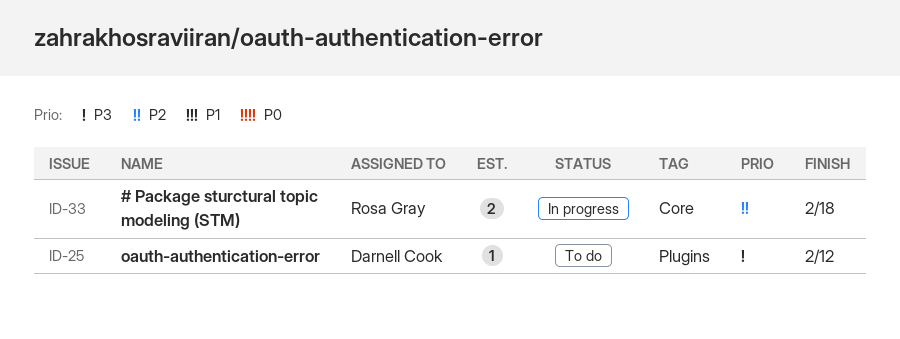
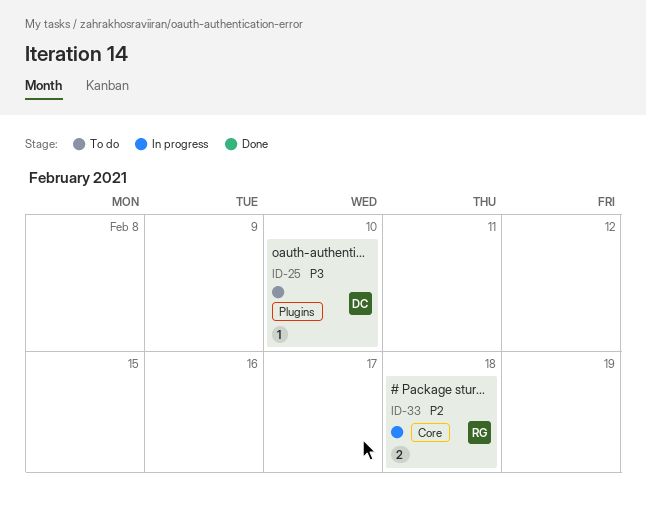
ID-25, due: Feb 12 -> Feb 10

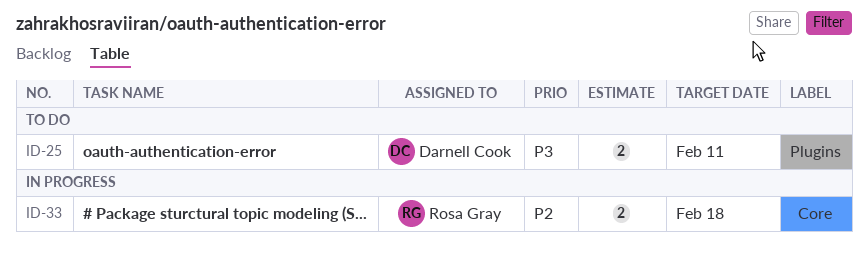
ID-25, estimate: 1 -> 2
ID-25, due: Feb 10 -> Feb 11

